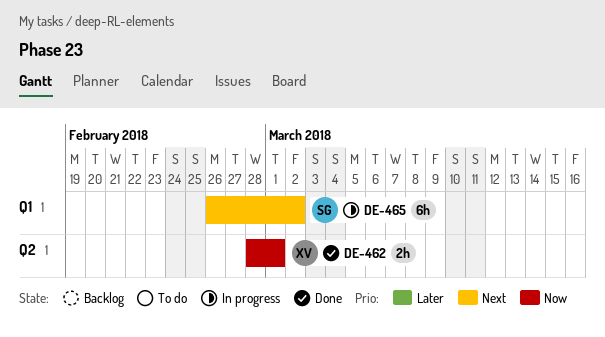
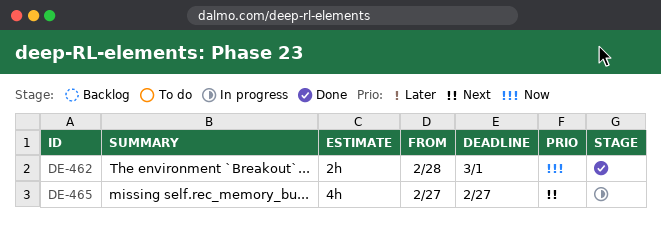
DE-465, estimate: 6h -> 4h
DE-465, start: Feb 26 -> Feb 27
DE-465, due: Mar 2 -> Feb 27

